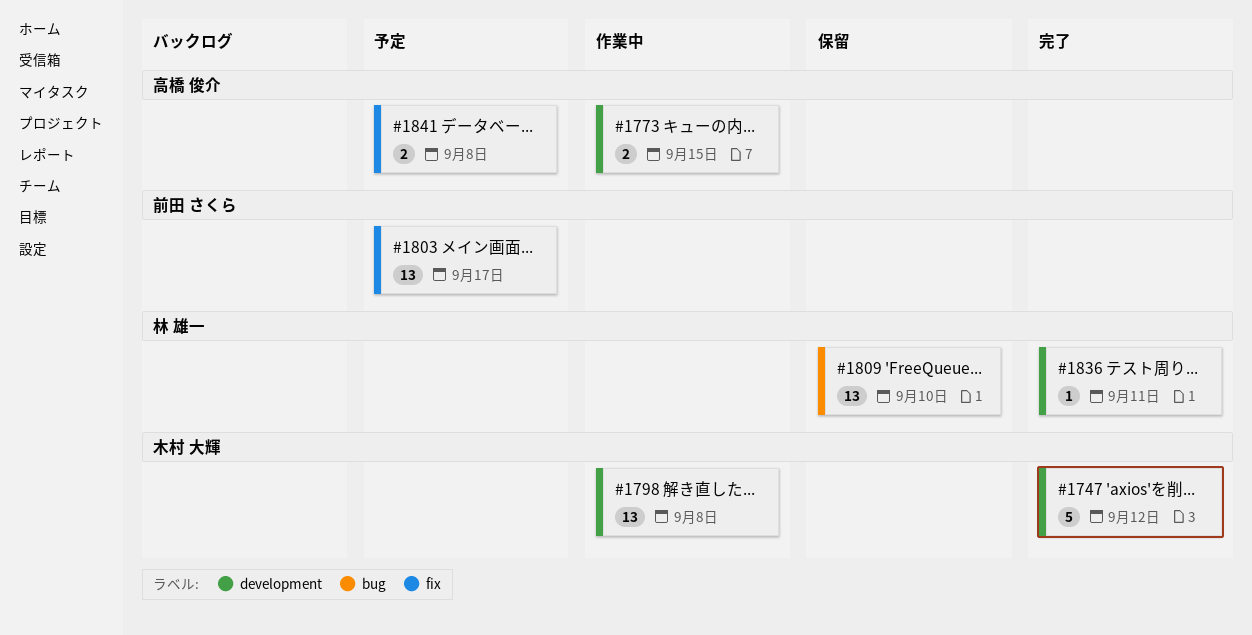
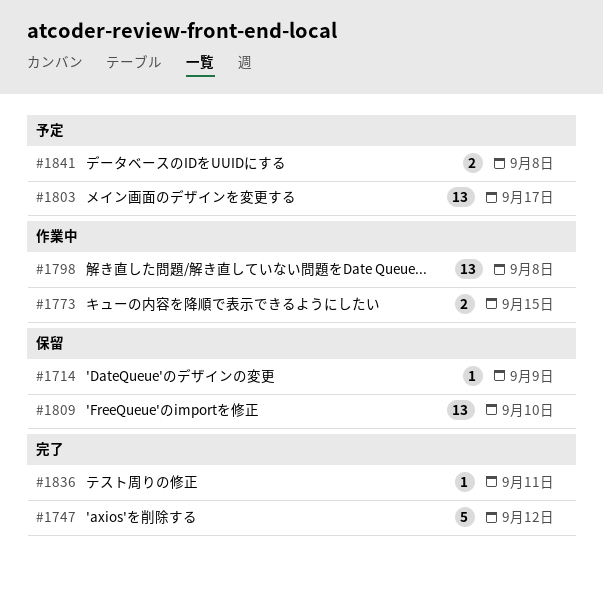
#1714: none -> present

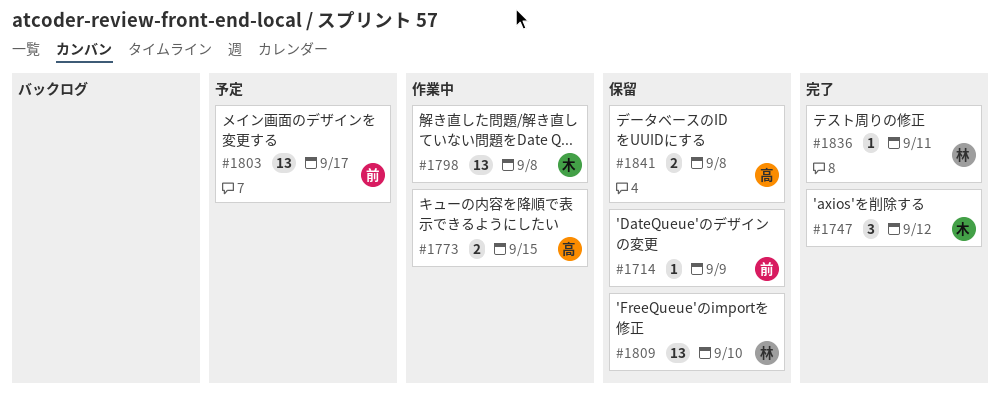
#1747, estimate: 5 -> 3
#1841, status: 予定 -> 保留

